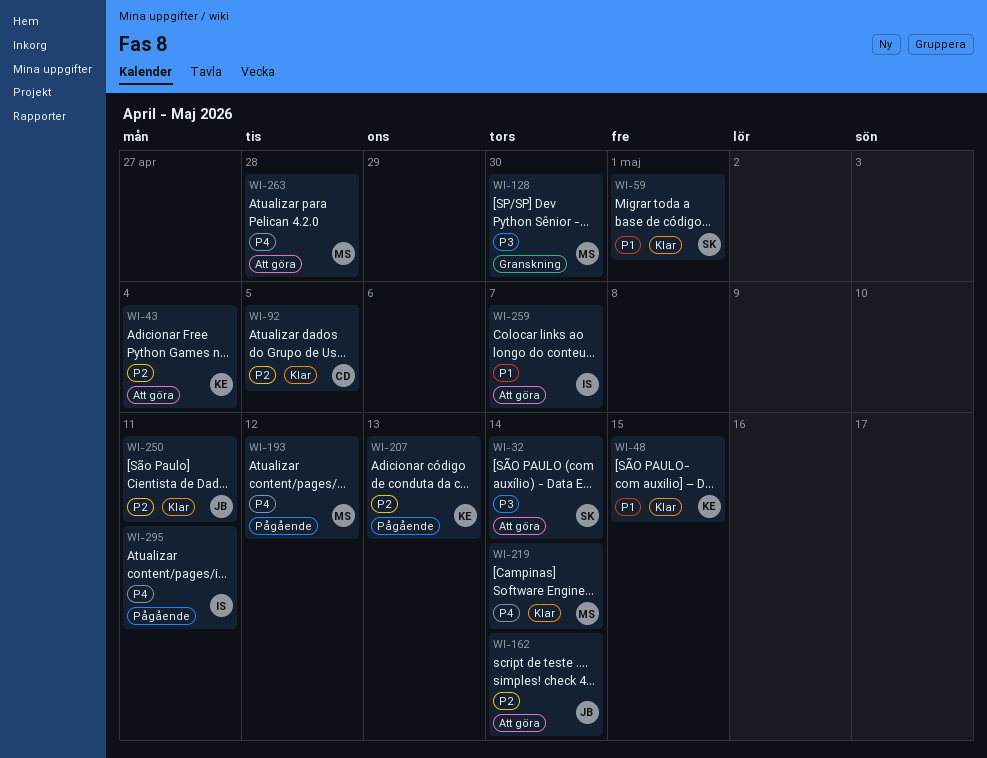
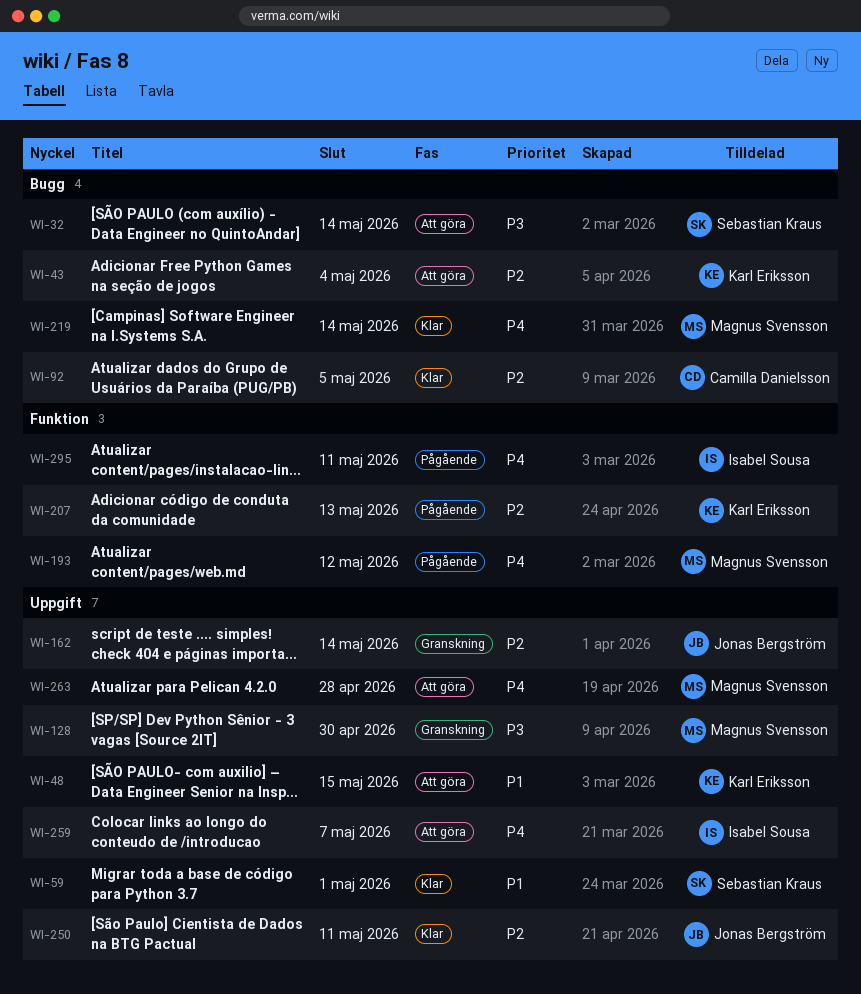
WI-48, status: Klar -> Att göra
WI-162, status: Att göra -> Granskning
WI-259, priority: P1 -> P4

